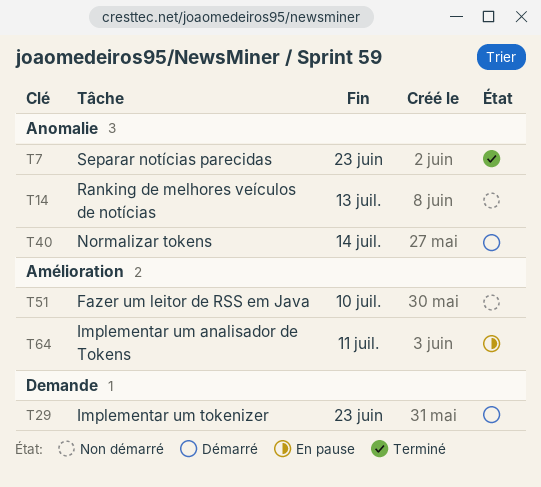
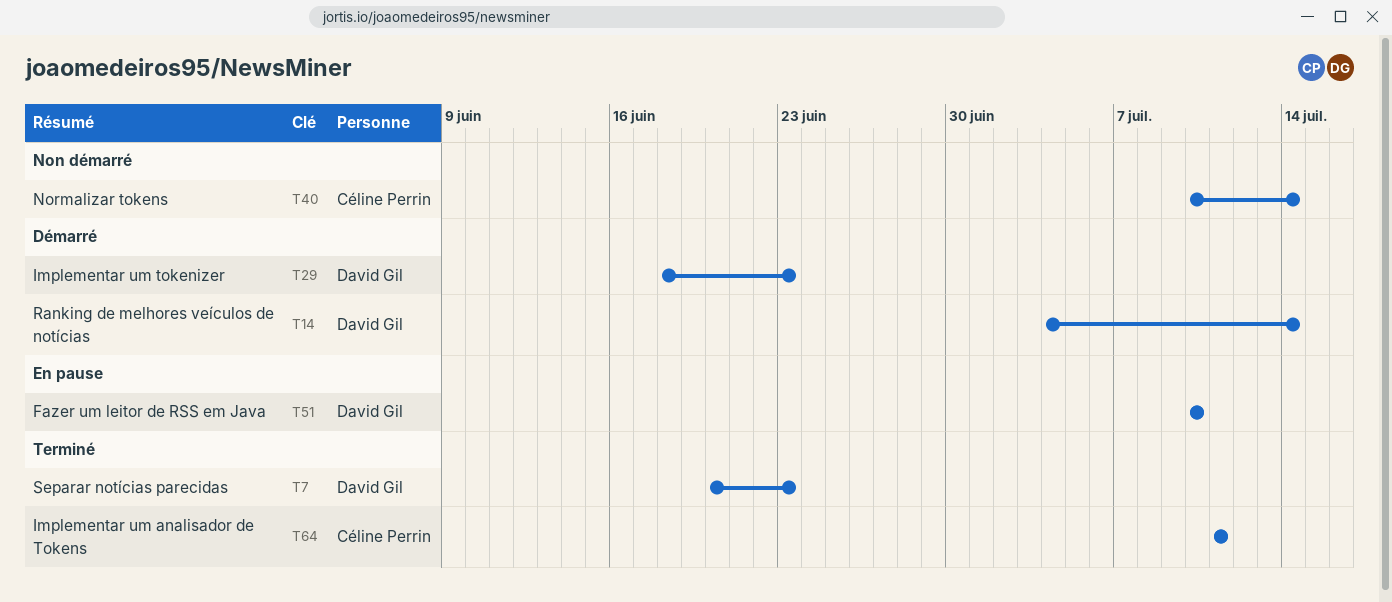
T14, status: Non démarré -> Démarré
T14, due: Jul 13 -> Jul 14
T40, status: Démarré -> Non démarré
T51, status: Non démarré -> En pause
T64, status: En pause -> Terminé

